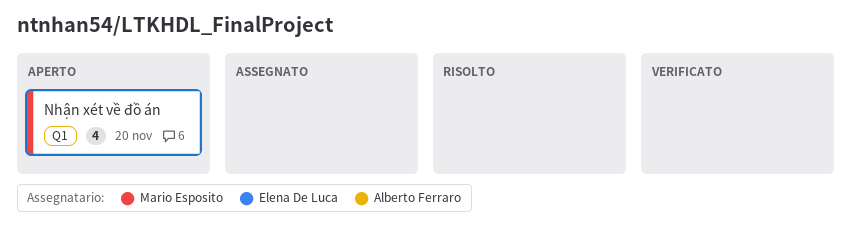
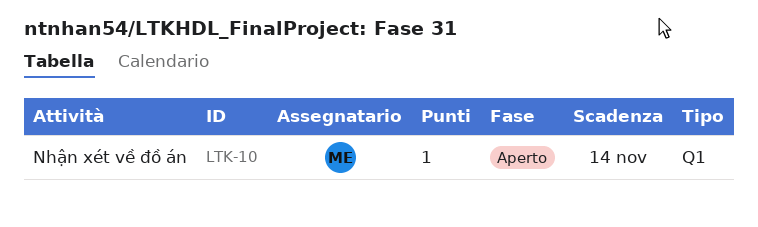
Nhận xét về đồ án, estimate: 4 -> 1
Nhận xét về đồ án, due: Nov 20 -> Nov 14

